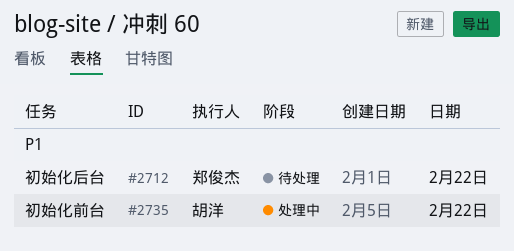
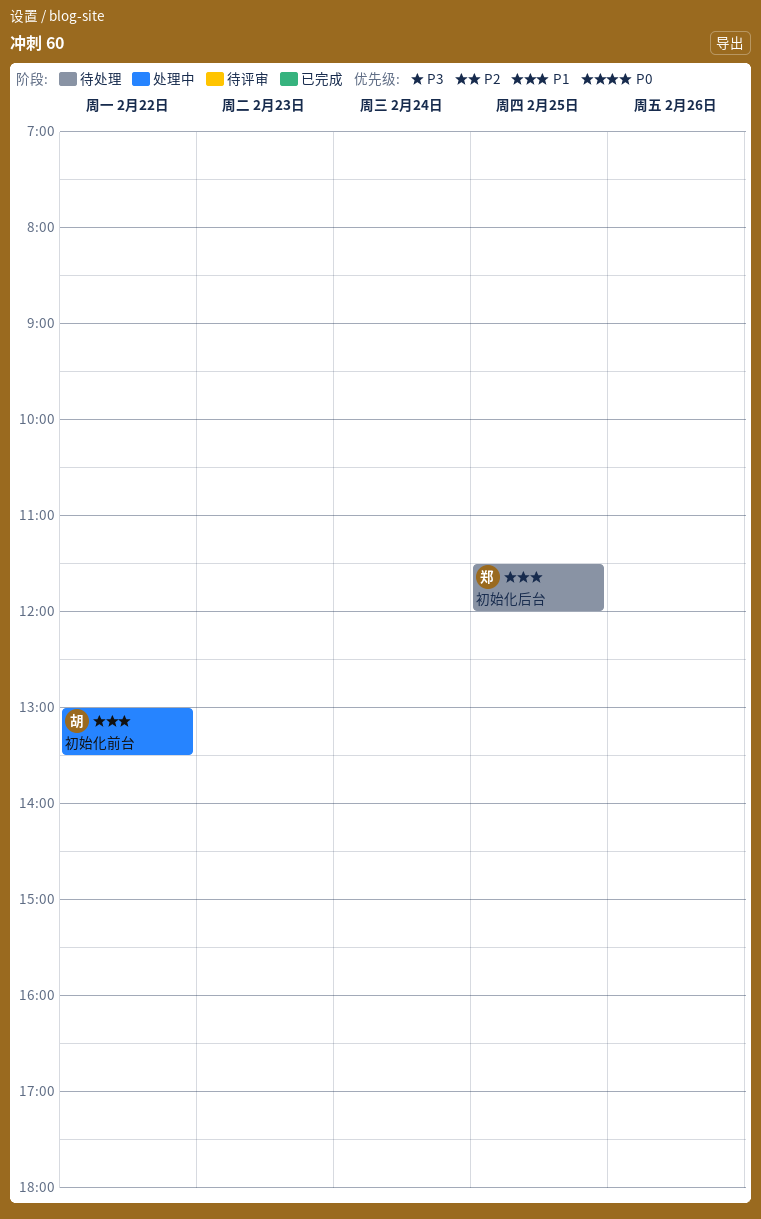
初始化后台, day: Feb 22 -> Feb 25

